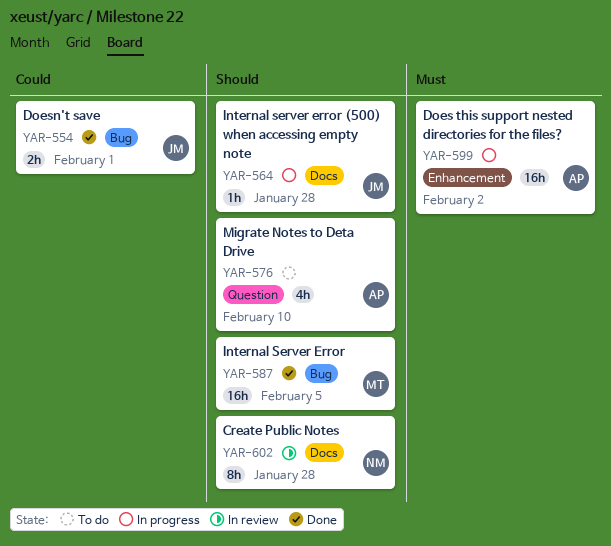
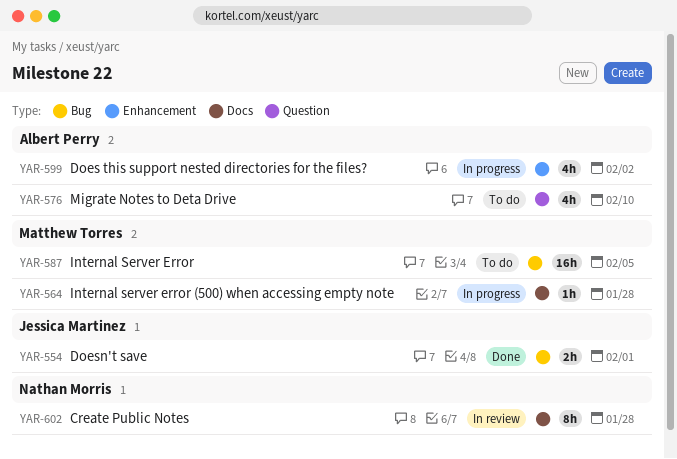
YAR-564, owner: Jessica Martinez -> Matthew Torres
YAR-587, status: Done -> To do
YAR-599, estimate: 16h -> 4h

